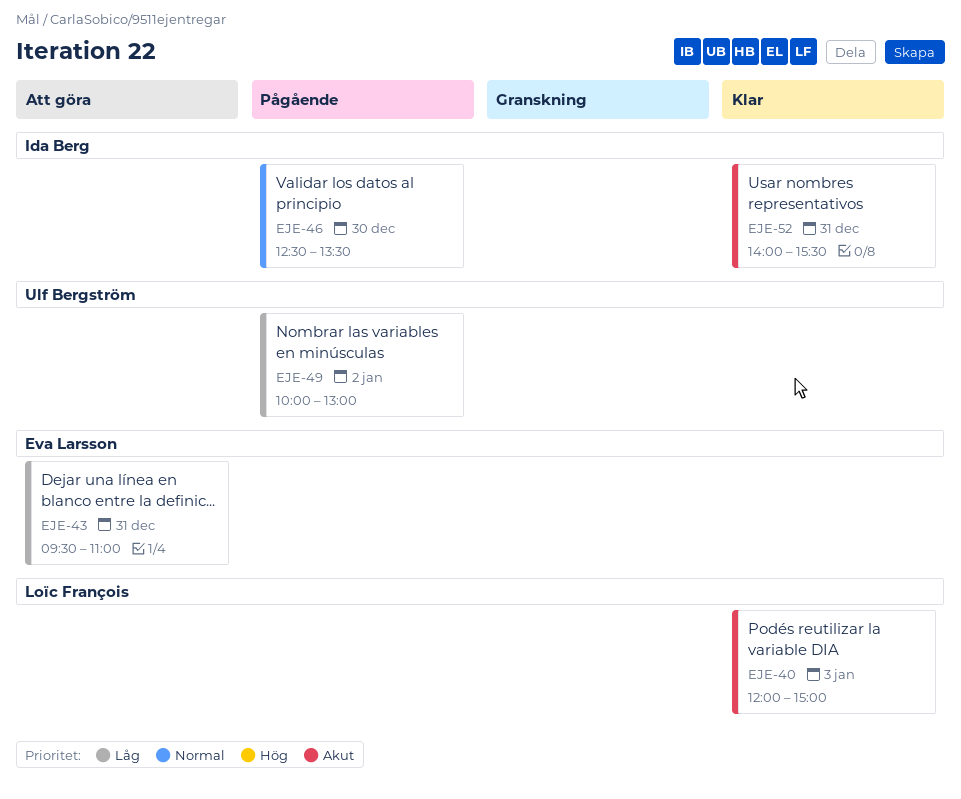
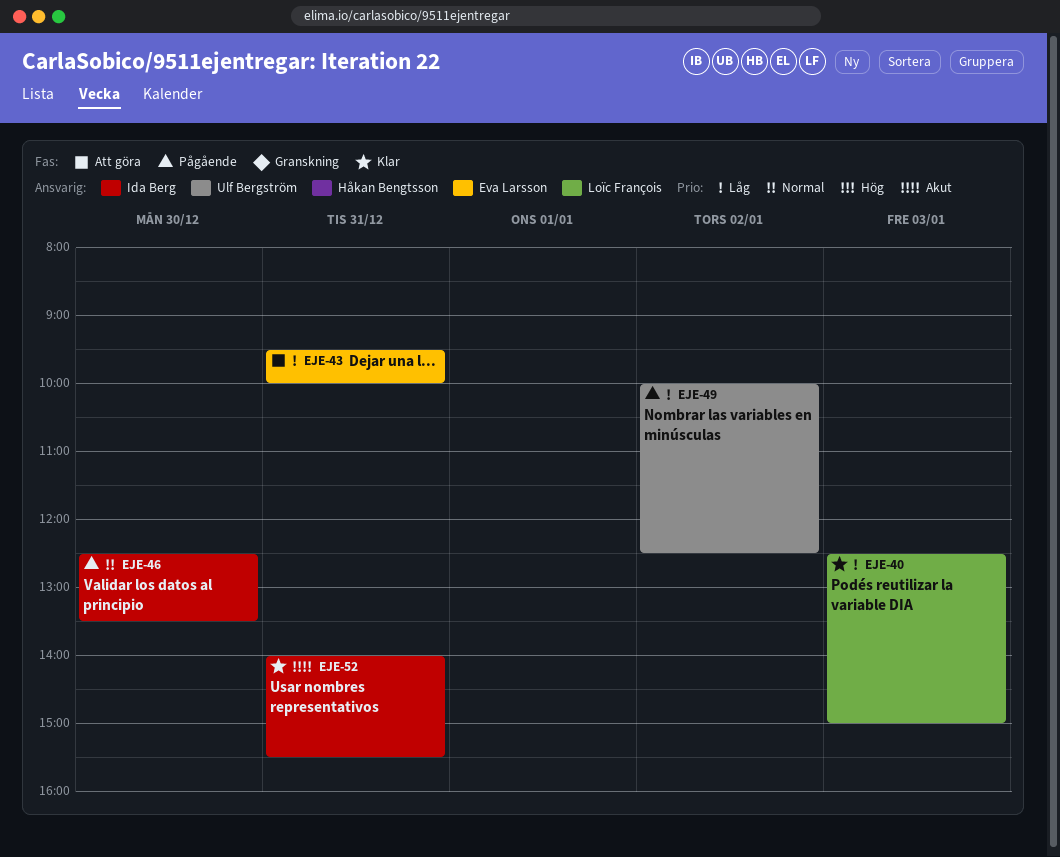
EJE-40, priority: Akut -> Låg
EJE-40, begins: 12:00 -> 12:30
EJE-43, ends: 11:00 -> 10:00
EJE-49, ends: 13:00 -> 12:30

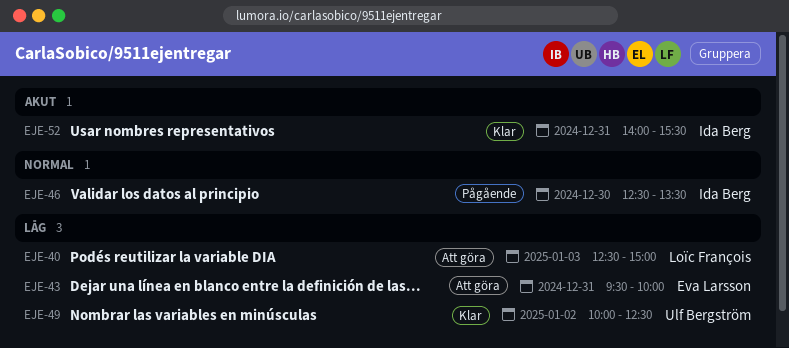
EJE-40, status: Klar -> Att göra
EJE-49, status: Pågående -> Klar

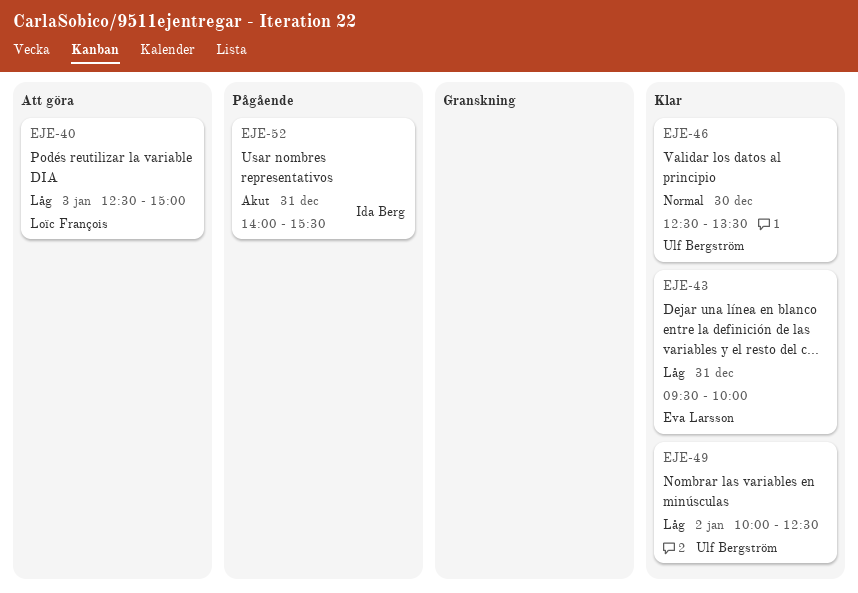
EJE-43, status: Att göra -> Klar
EJE-46, status: Pågående -> Klar
EJE-46, owner: Ida Berg -> Ulf Bergström
EJE-52, status: Klar -> Pågående

